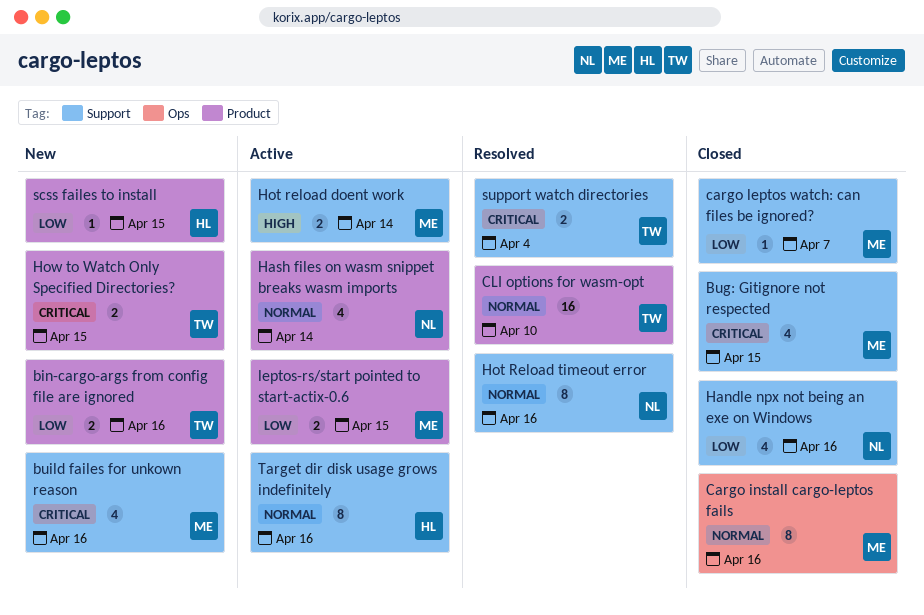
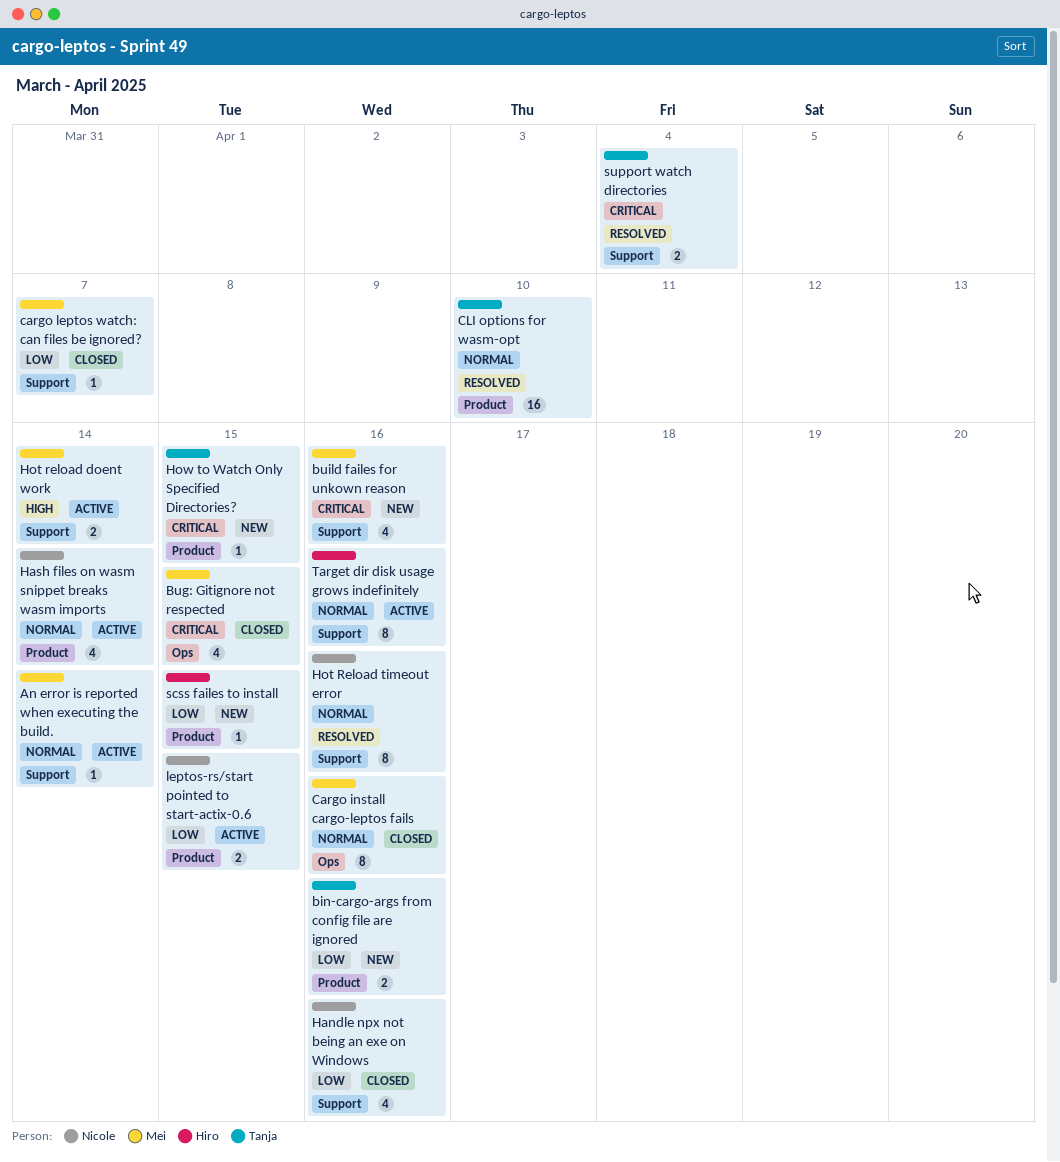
An error is reported when executing the build.: none -> present
Bug: Gitignore not respected, label: Support -> Ops
How to Watch Only Specified Directories?, estimate: 2 -> 1
leptos-rs/start pointed to start-actix-0.6, owner: Mei -> Nicole

